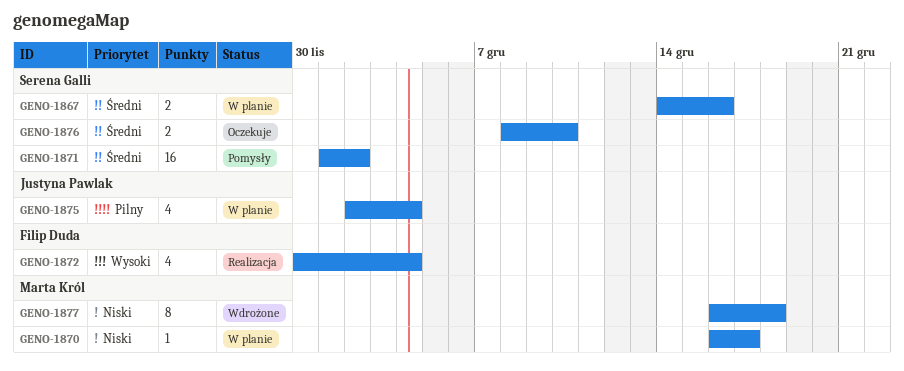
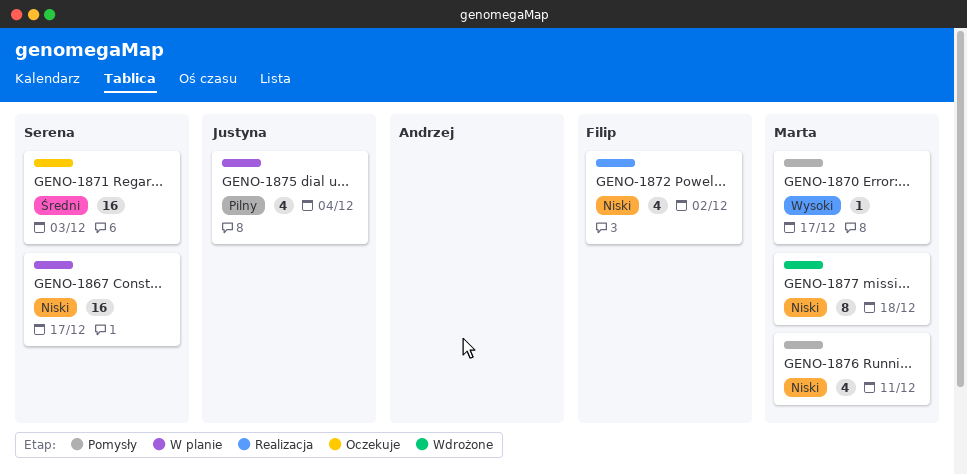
GENO-1867, priority: Średni -> Niski
GENO-1867, estimate: 2 -> 16
GENO-1867, due: Dec 16 -> Dec 17
GENO-1870, status: W planie -> Pomysły
GENO-1870, priority: Niski -> Wysoki
GENO-1871, status: Pomysły -> Oczekuje
GENO-1871, due: Dec 2 -> Dec 3
GENO-1872, priority: Wysoki -> Niski
GENO-1872, due: Dec 4 -> Dec 2
GENO-1876, status: Oczekuje -> Pomysły
GENO-1876, owner: Serena Galli -> Marta Król
GENO-1876, priority: Średni -> Niski
GENO-1876, estimate: 2 -> 4
GENO-1876, due: Dec 10 -> Dec 11

